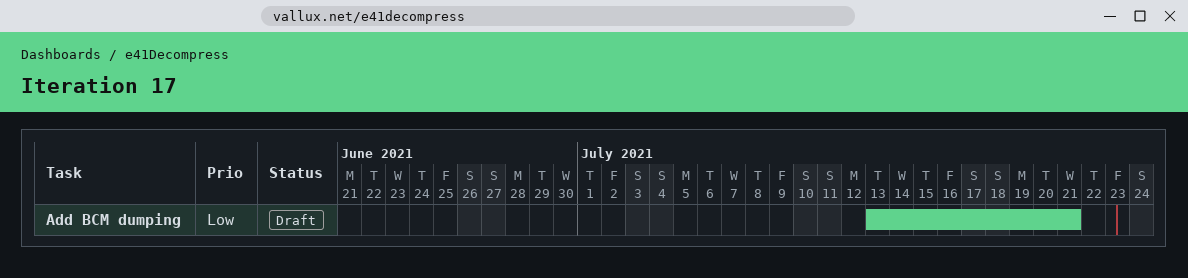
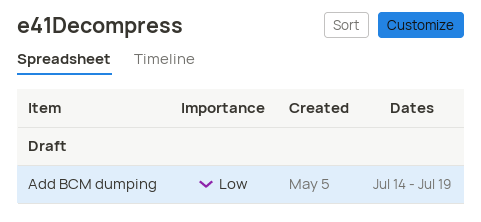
Add BCM dumping, start: Jul 13 -> Jul 14
Add BCM dumping, due: Jul 21 -> Jul 19

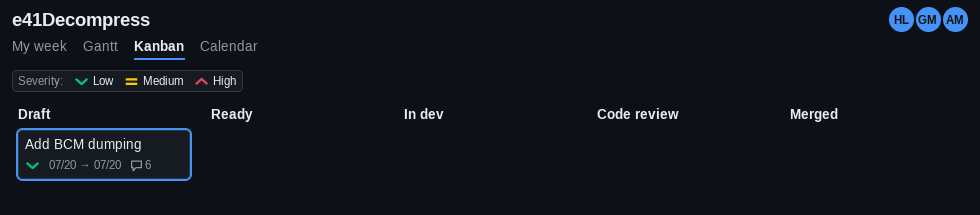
Add BCM dumping, start: Jul 14 -> Jul 20
Add BCM dumping, due: Jul 19 -> Jul 20

